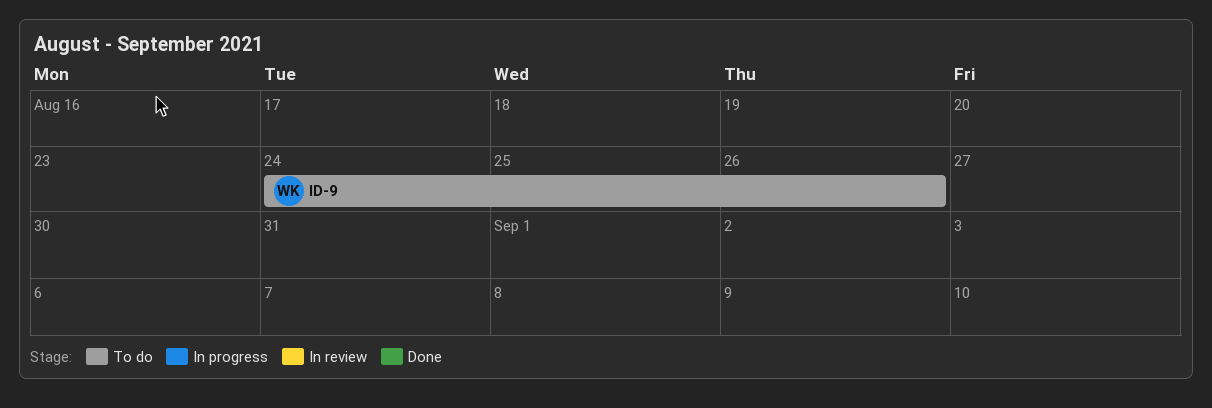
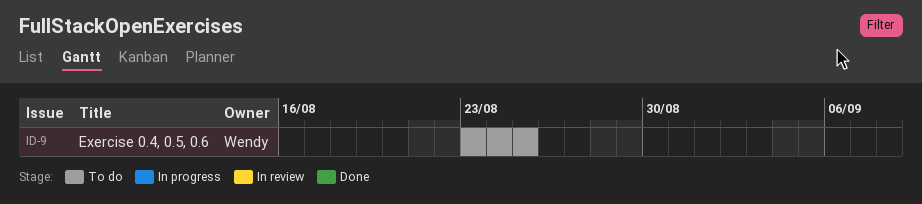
ID-9, start: Aug 24 -> Aug 23
ID-9, due: Aug 26 -> Aug 25

